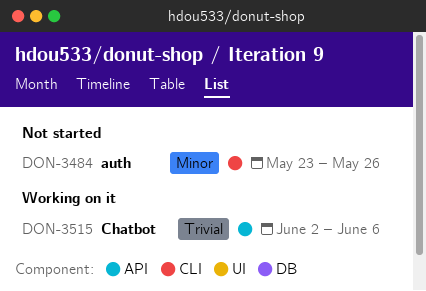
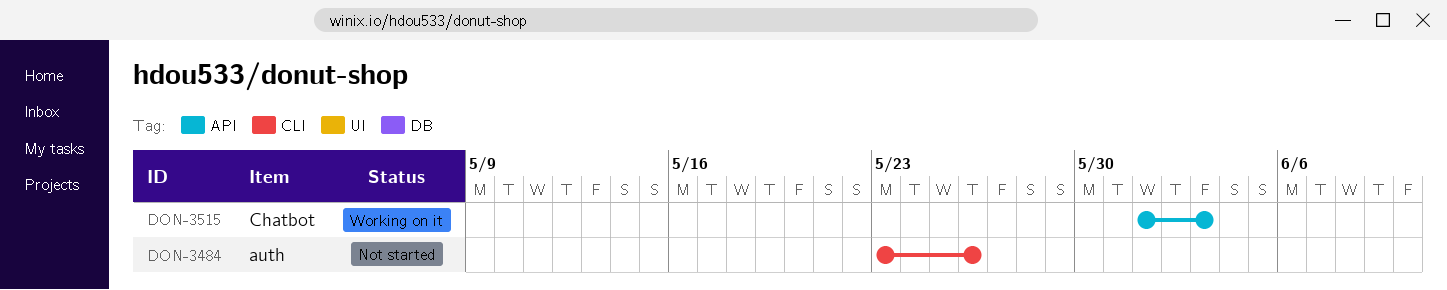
DON-3515, start: Jun 2 -> Jun 1
DON-3515, due: Jun 6 -> Jun 3

